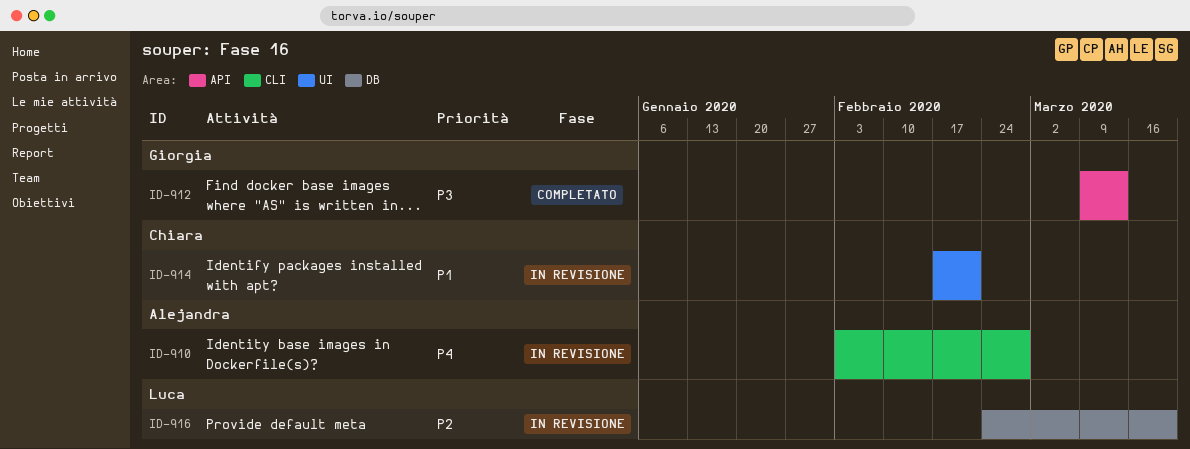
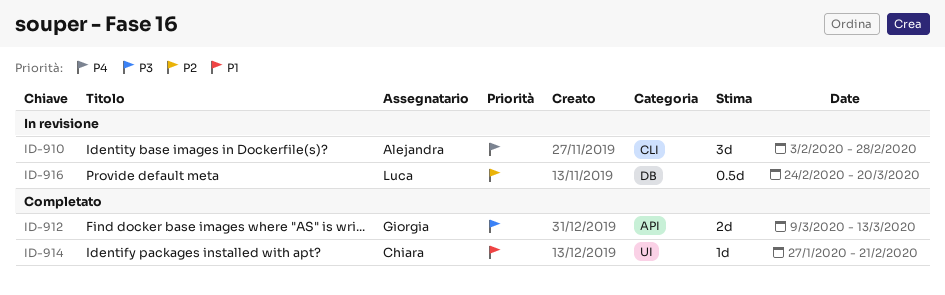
ID-914, status: In revisione -> Completato
ID-914, start: Feb 17 -> Jan 27

